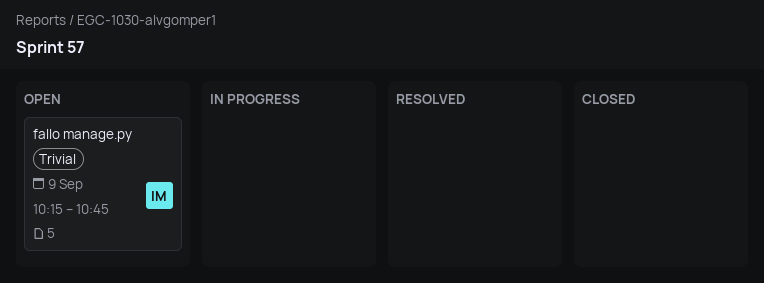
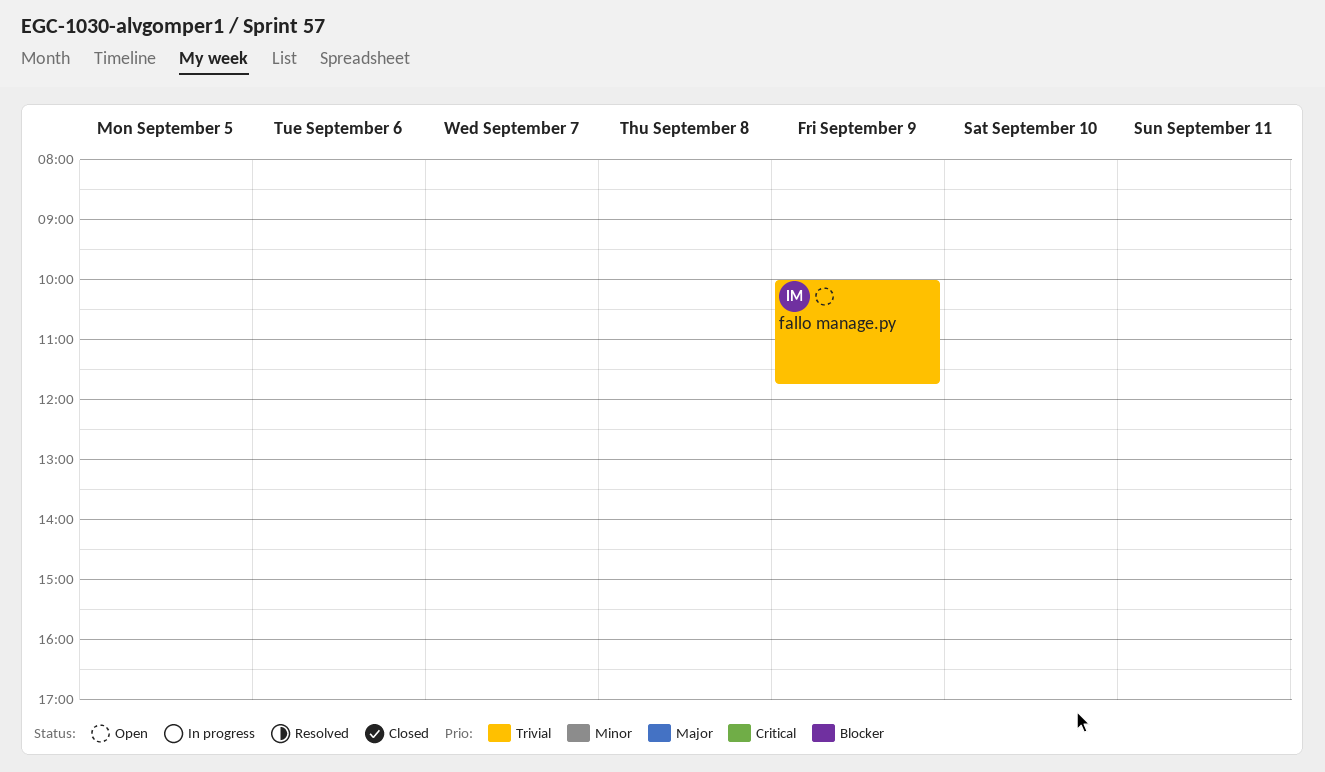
fallo manage.py, begins: 10:15 -> 10:00
fallo manage.py, ends: 10:45 -> 11:45

